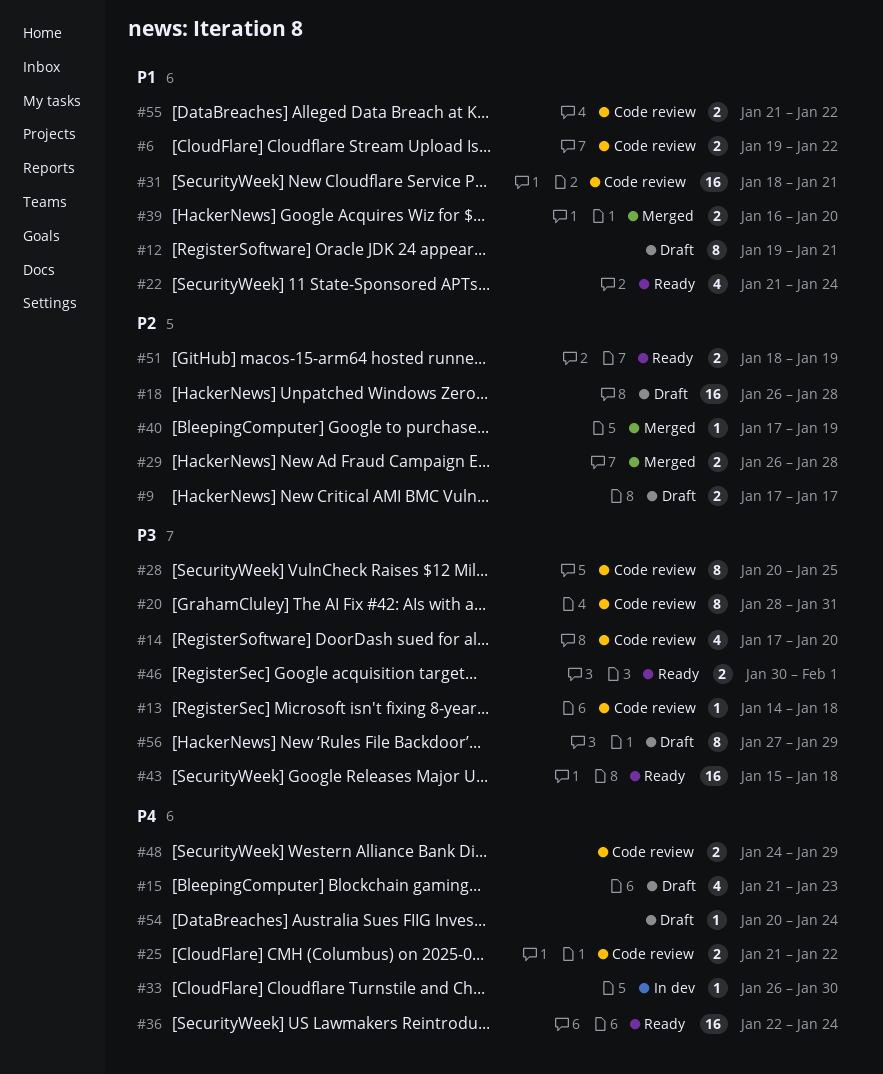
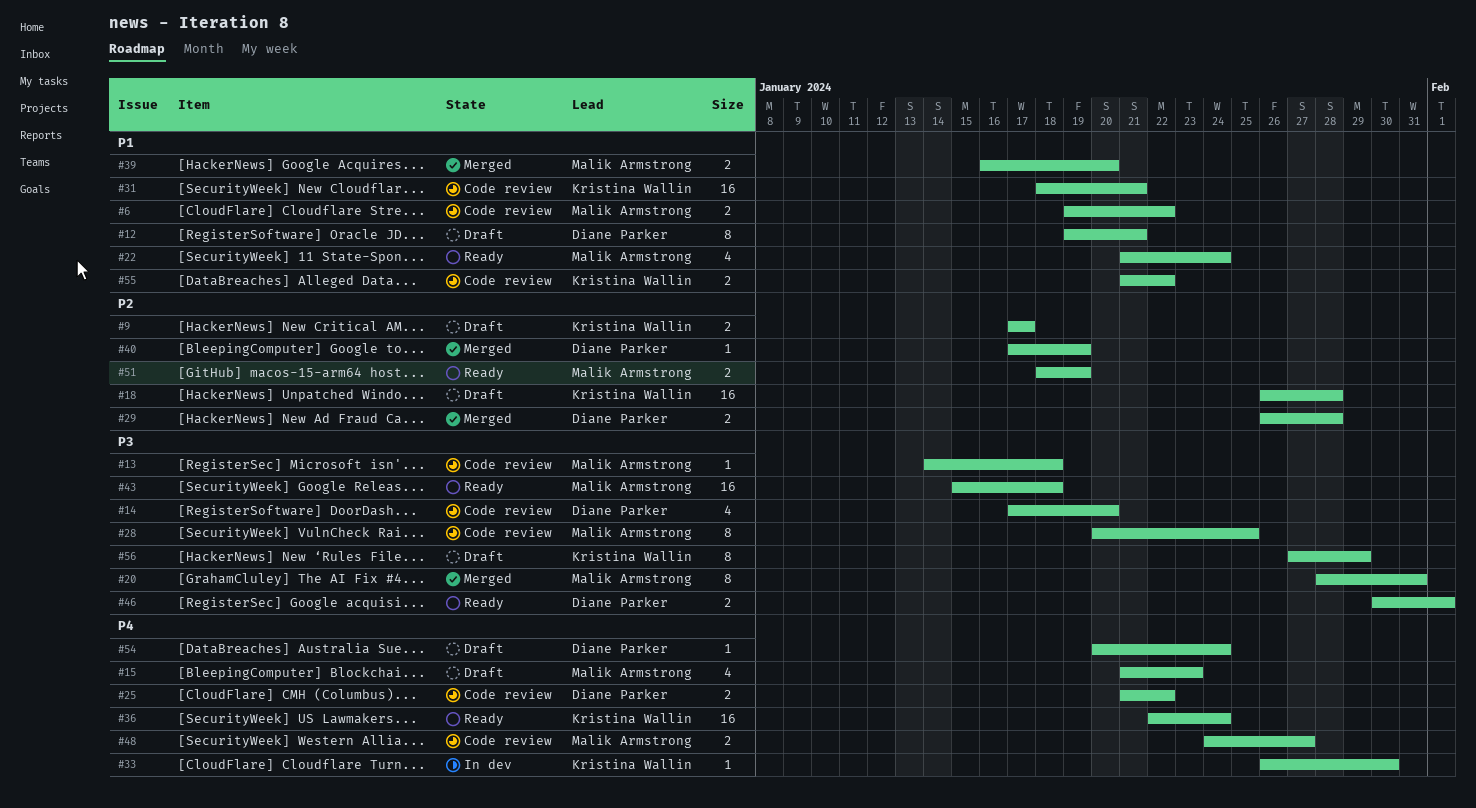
#20, status: Code review -> Merged
#48, due: Jan 29 -> Jan 27

